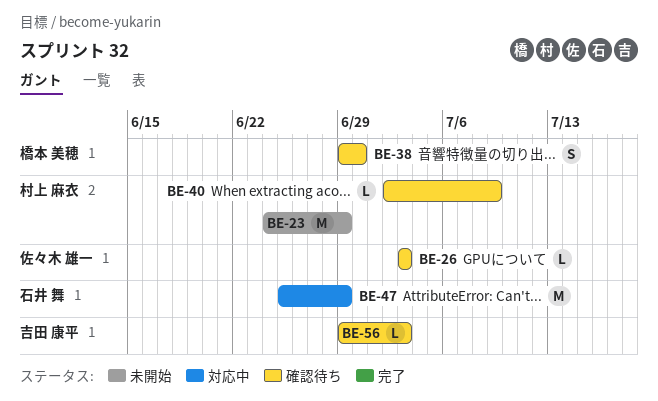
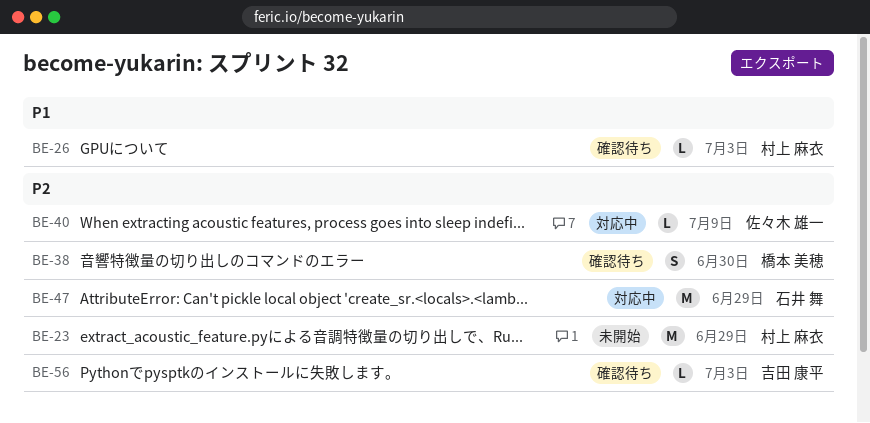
BE-26, owner: 佐々木 雄一 -> 村上 麻衣
BE-40, status: 確認待ち -> 対応中
BE-40, owner: 村上 麻衣 -> 佐々木 雄一

